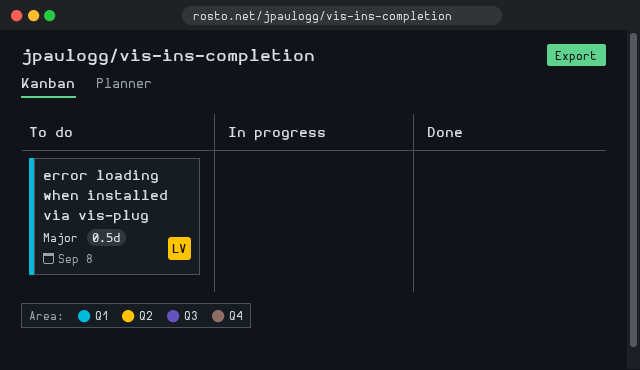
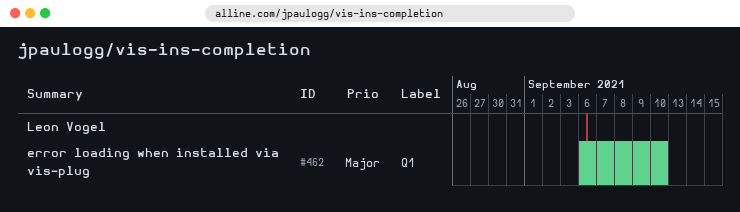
error loading when installed via vis-plug, due: Sep 8 -> Sep 10

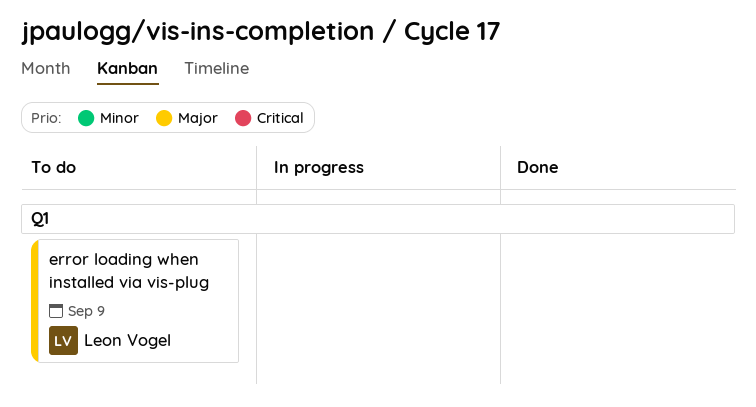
error loading when installed via vis-plug, due: Sep 10 -> Sep 9

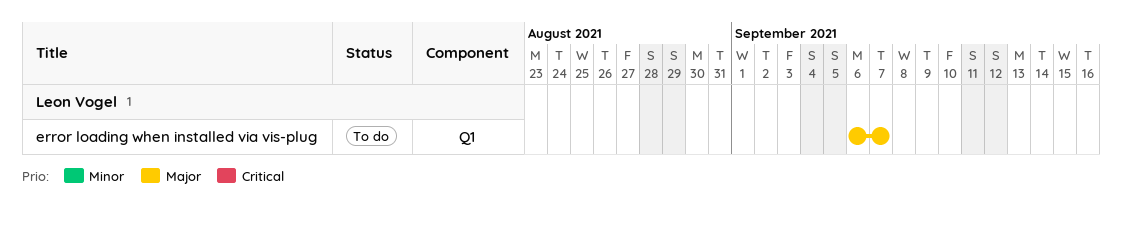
error loading when installed via vis-plug, due: Sep 9 -> Sep 7

